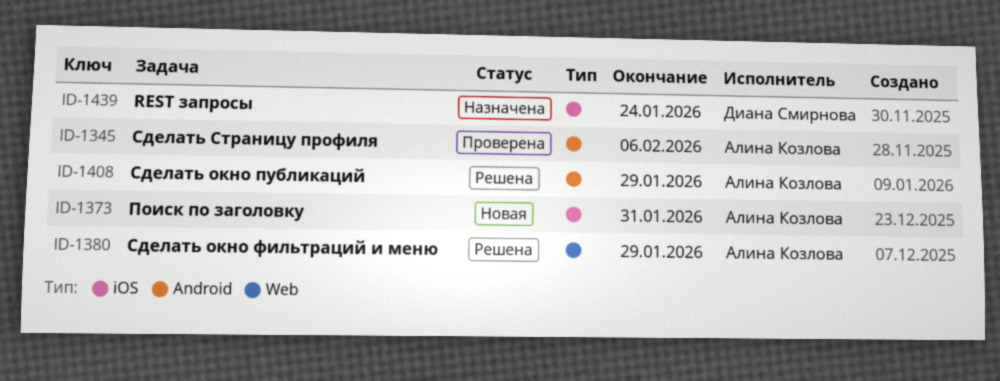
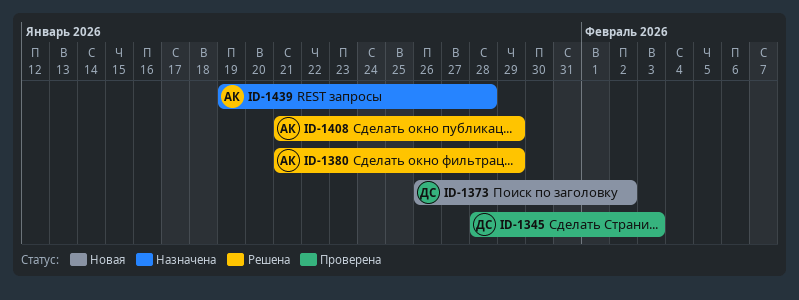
ID-1345, owner: Алина Козлова -> Диана Смирнова
ID-1345, due: Feb 6 -> Feb 3
ID-1373, owner: Алина Козлова -> Диана Смирнова
ID-1373, due: Jan 31 -> Feb 2
ID-1439, owner: Диана Смирнова -> Алина Козлова
ID-1439, due: Jan 24 -> Jan 28

